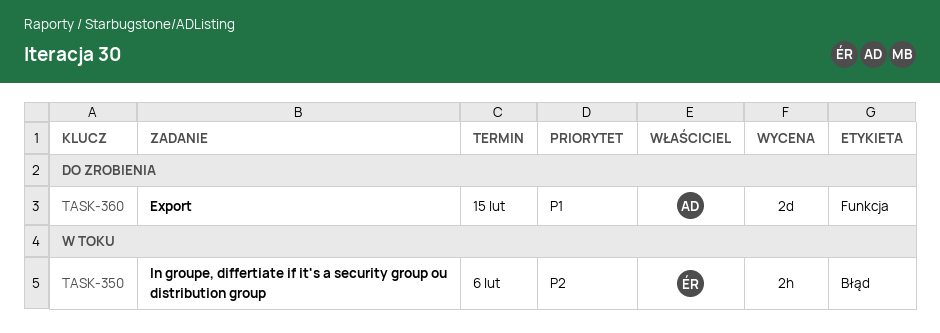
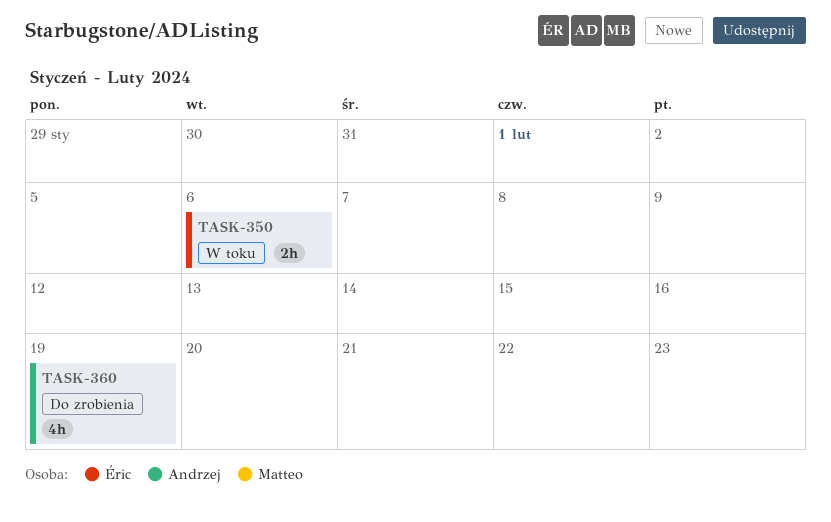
TASK-360, estimate: 2d -> 4h
TASK-360, due: Feb 15 -> Feb 19

